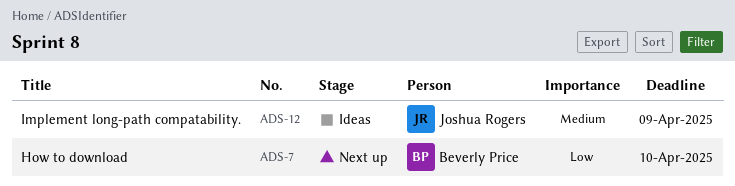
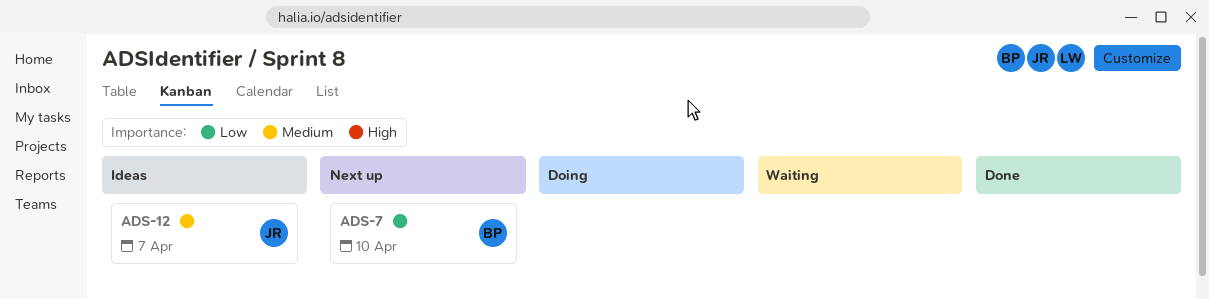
ADS-12, due: Apr 9 -> Apr 7

